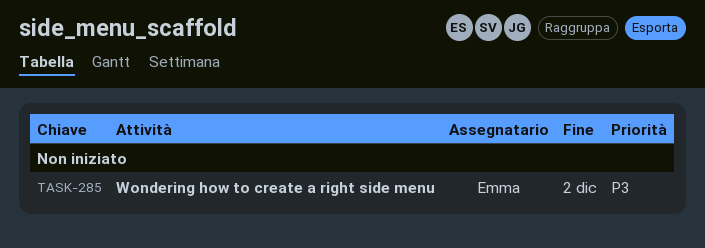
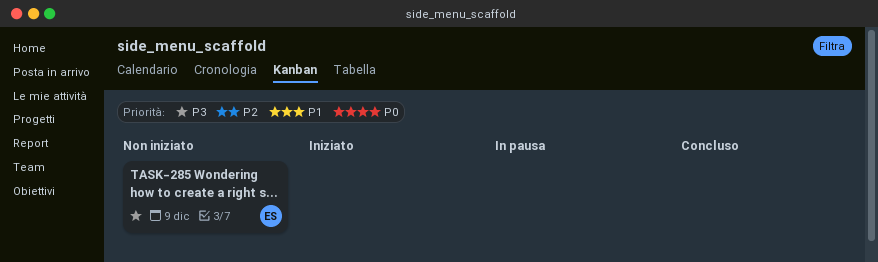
TASK-285, due: Dec 2 -> Dec 9

